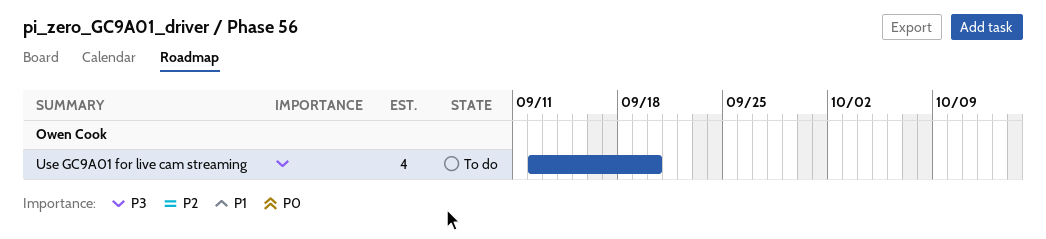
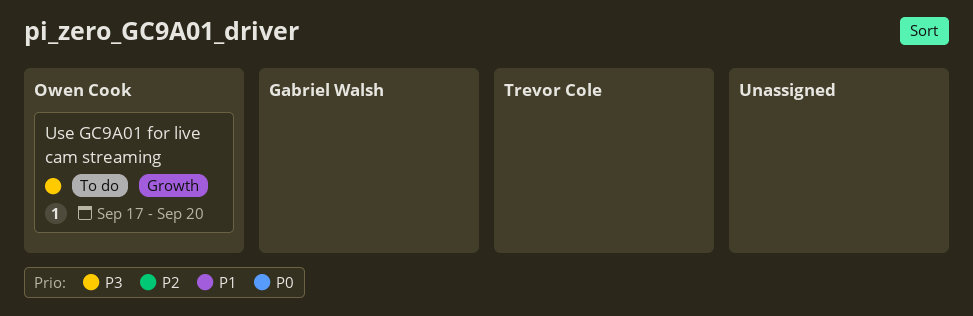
Use GC9A01 for live cam streaming, estimate: 4 -> 1
Use GC9A01 for live cam streaming, start: Sep 12 -> Sep 17

